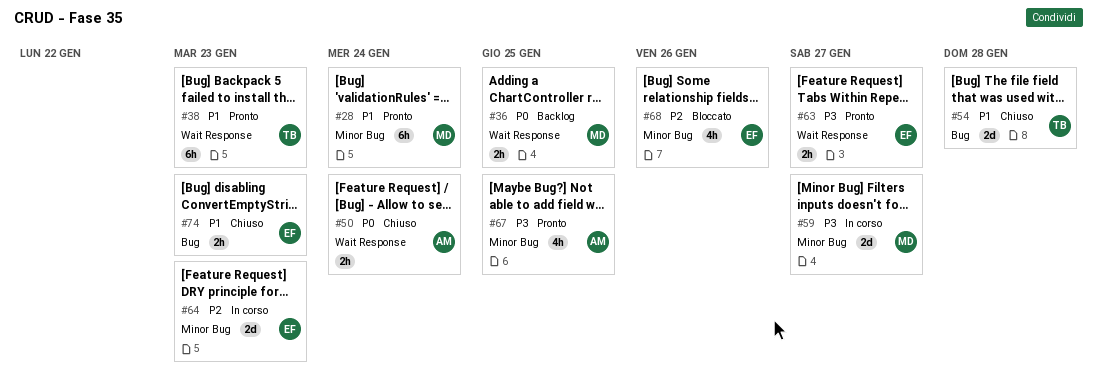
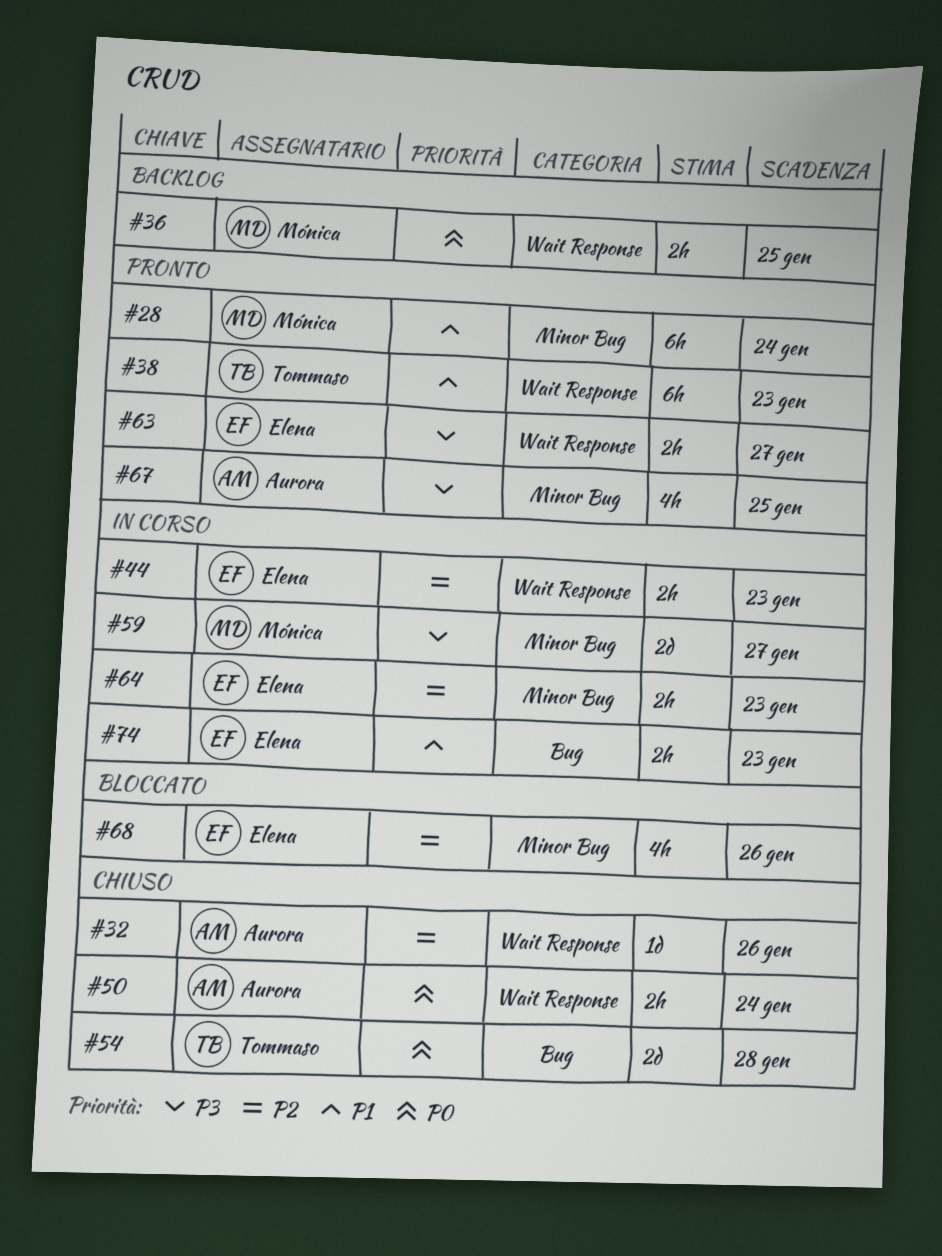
#32: none -> present
#44: none -> present
#54, priority: P1 -> P0
#64, estimate: 2d -> 2h
#74, status: Chiuso -> In corso

